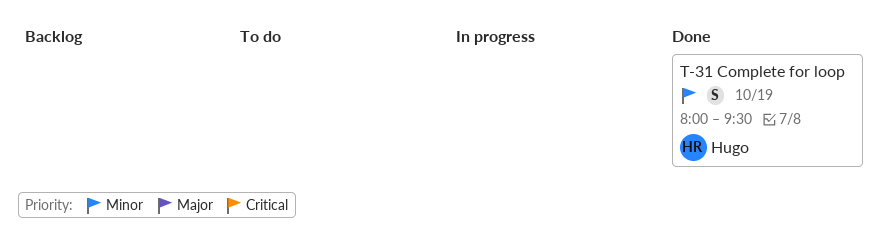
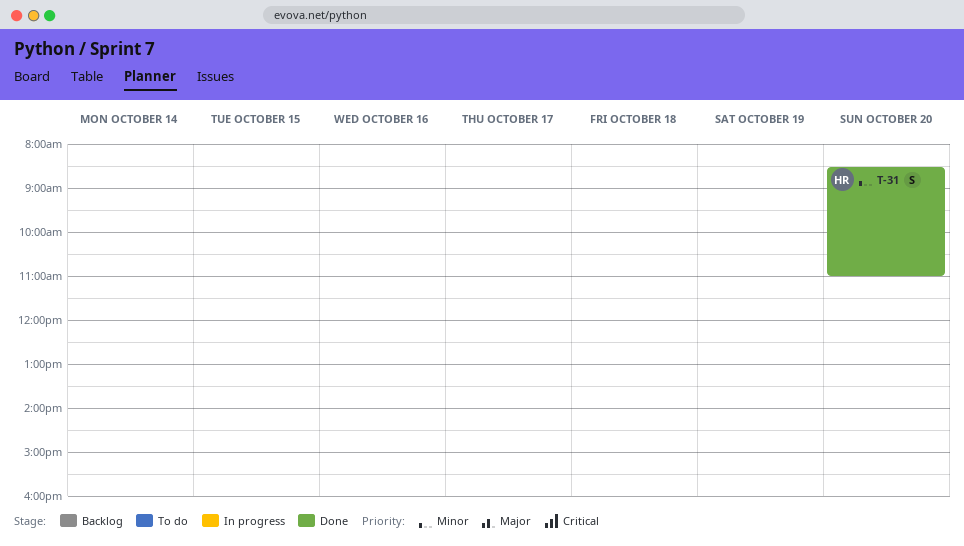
T-31, day: Oct 19 -> Oct 20
T-31, begins: 08:00 -> 08:30
T-31, ends: 09:30 -> 11:00

